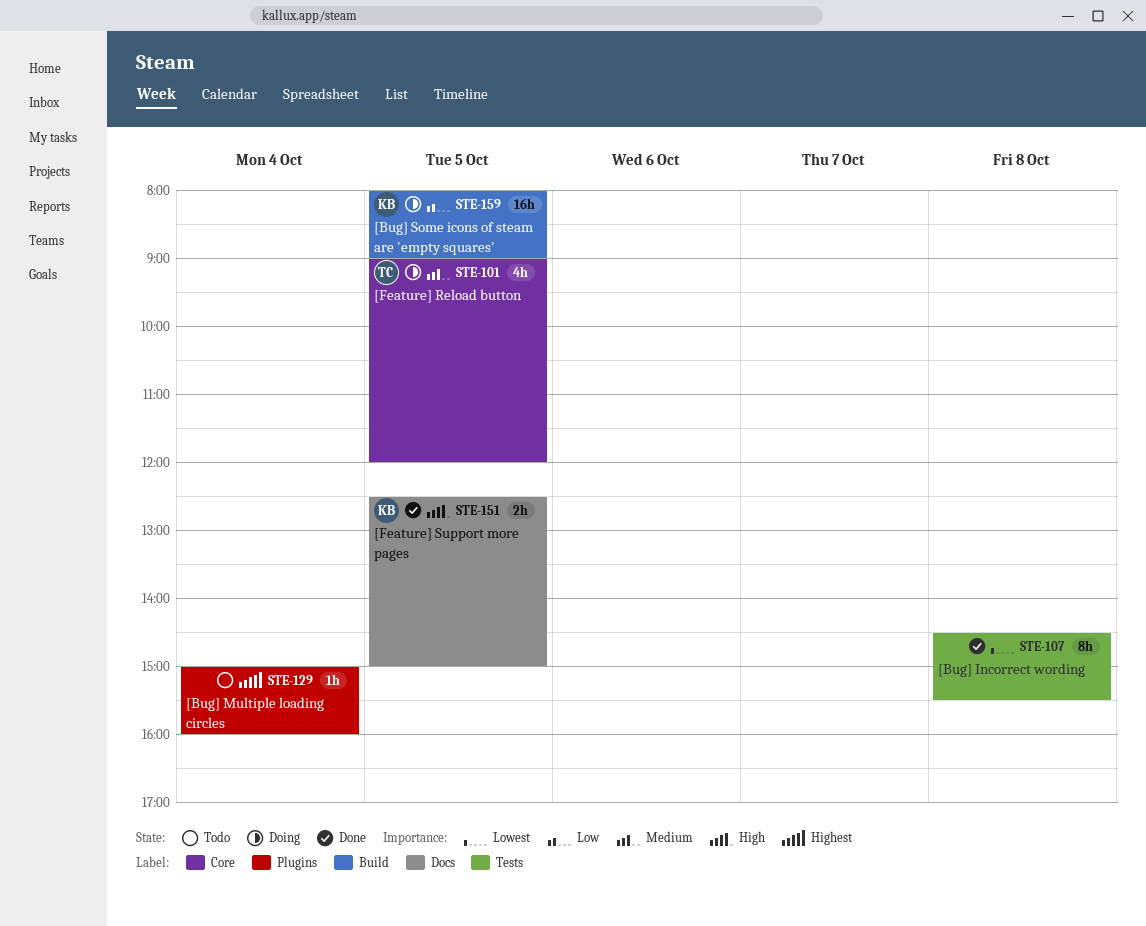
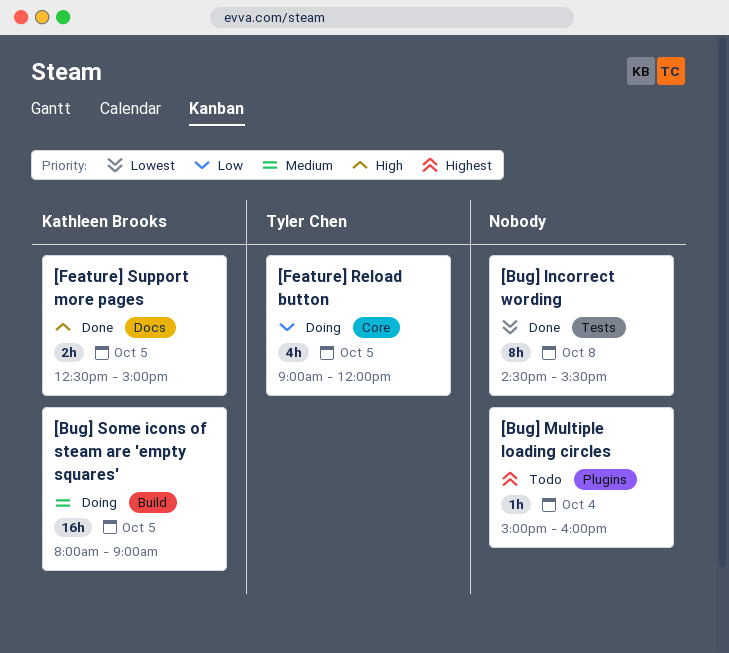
[Bug] Some icons of steam are 'empty squares', priority: Low -> Medium
[Feature] Reload button, priority: Medium -> Low

